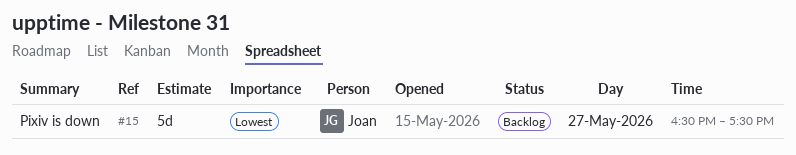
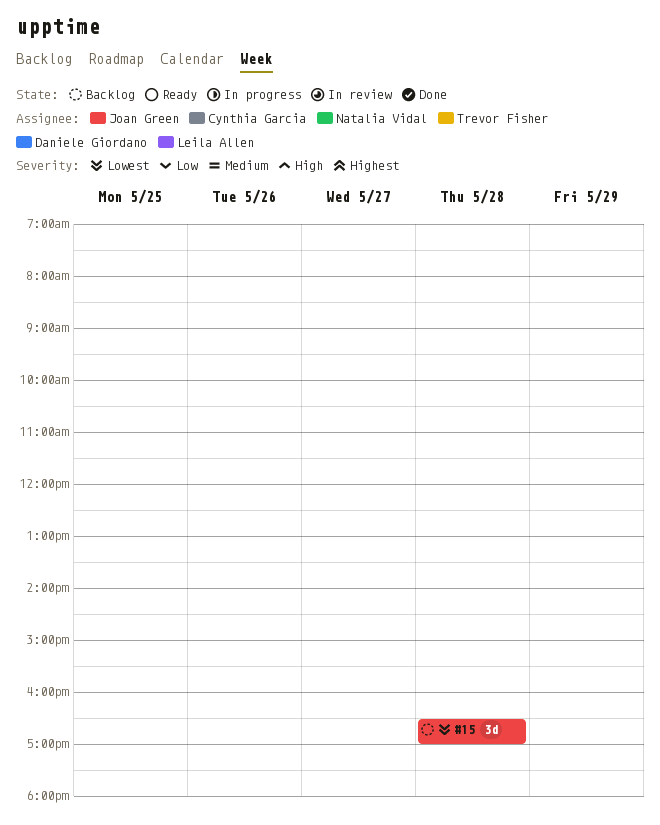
#15, estimate: 5d -> 3d
#15, day: May 27 -> May 28
#15, ends: 17:30 -> 17:00

